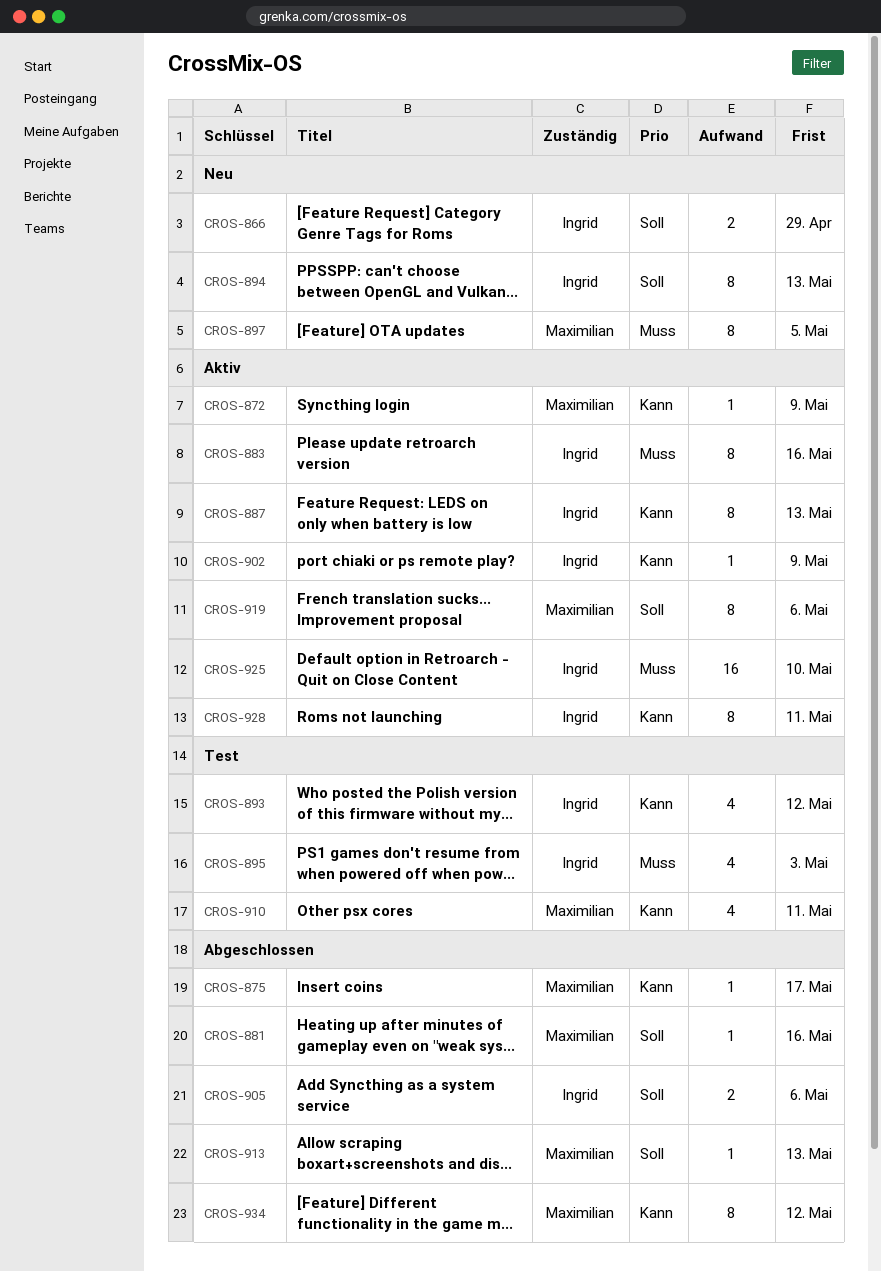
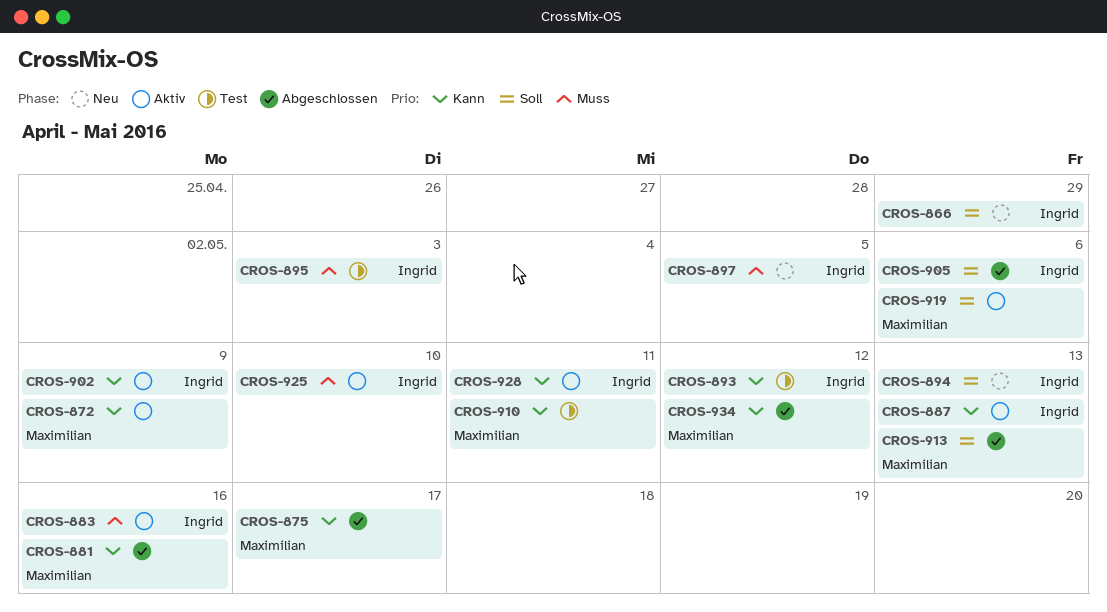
CROS-881, priority: Soll -> Kann
CROS-897, owner: Maximilian -> Ingrid

